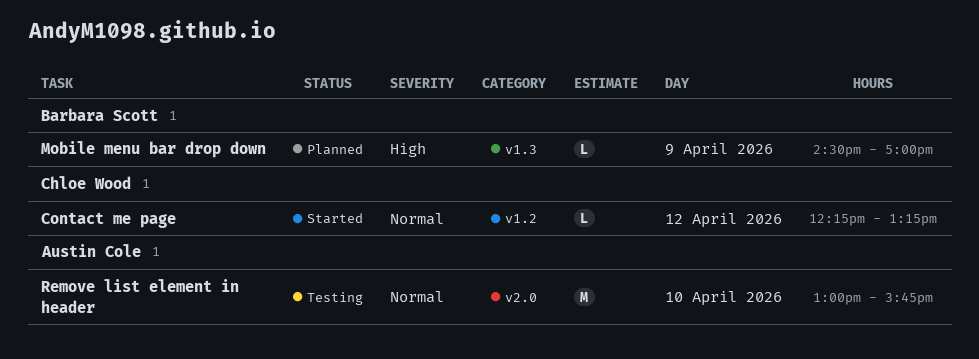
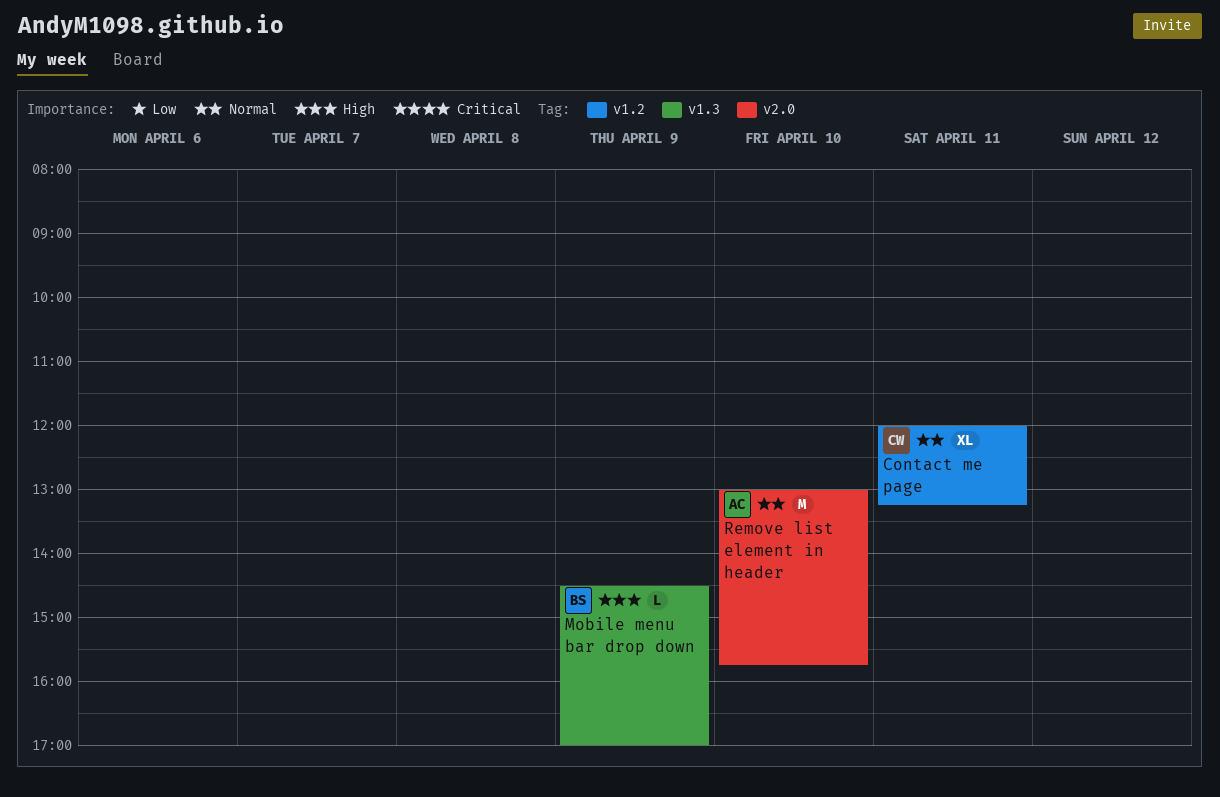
Contact me page, estimate: L -> XL
Contact me page, day: Apr 12 -> Apr 11
Contact me page, begins: 12:15 -> 12:00

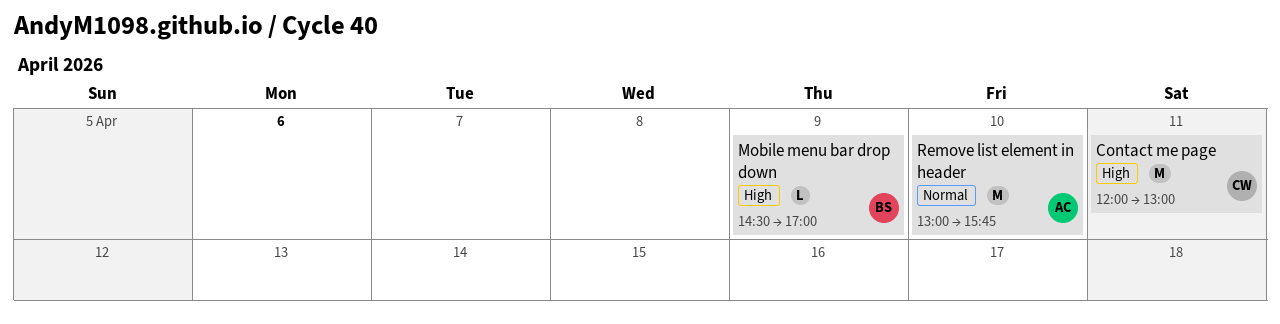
Contact me page, priority: Normal -> High
Contact me page, estimate: XL -> M
Contact me page, ends: 13:15 -> 13:00

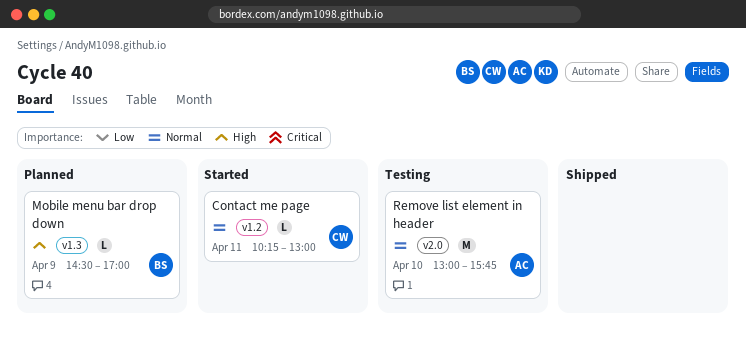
Contact me page, priority: High -> Normal
Contact me page, estimate: M -> L
Contact me page, begins: 12:00 -> 10:15

